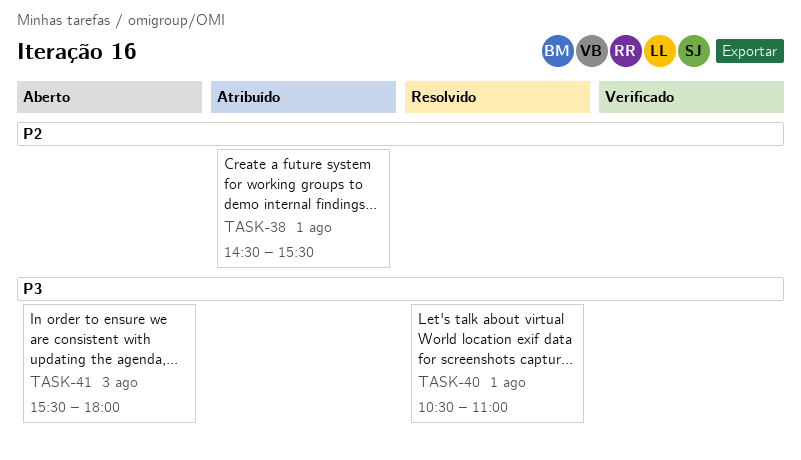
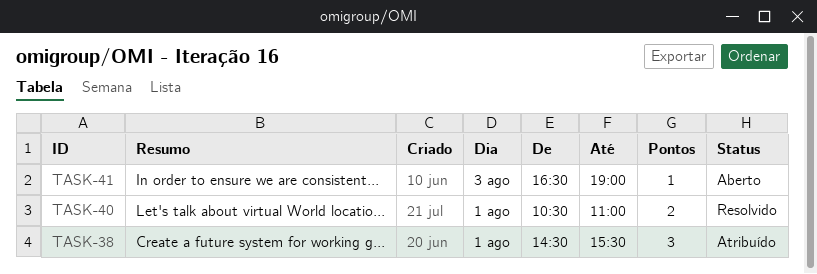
TASK-41, begins: 15:30 -> 16:30
TASK-41, ends: 18:00 -> 19:00

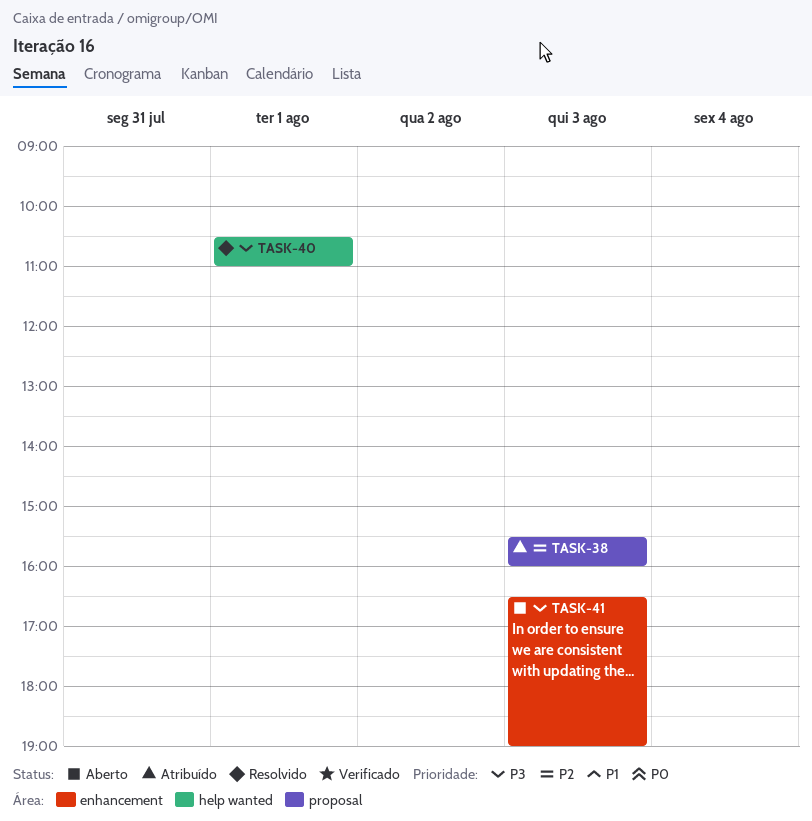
TASK-38, day: Aug 1 -> Aug 3
TASK-38, begins: 14:30 -> 15:30
TASK-38, ends: 15:30 -> 16:00

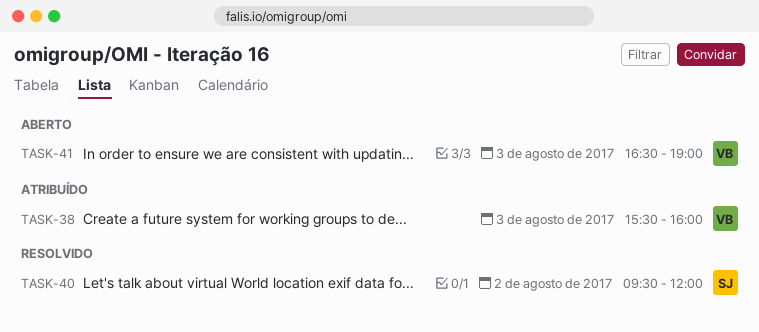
TASK-40, day: Aug 1 -> Aug 2
TASK-40, begins: 10:30 -> 09:30
TASK-40, ends: 11:00 -> 12:00

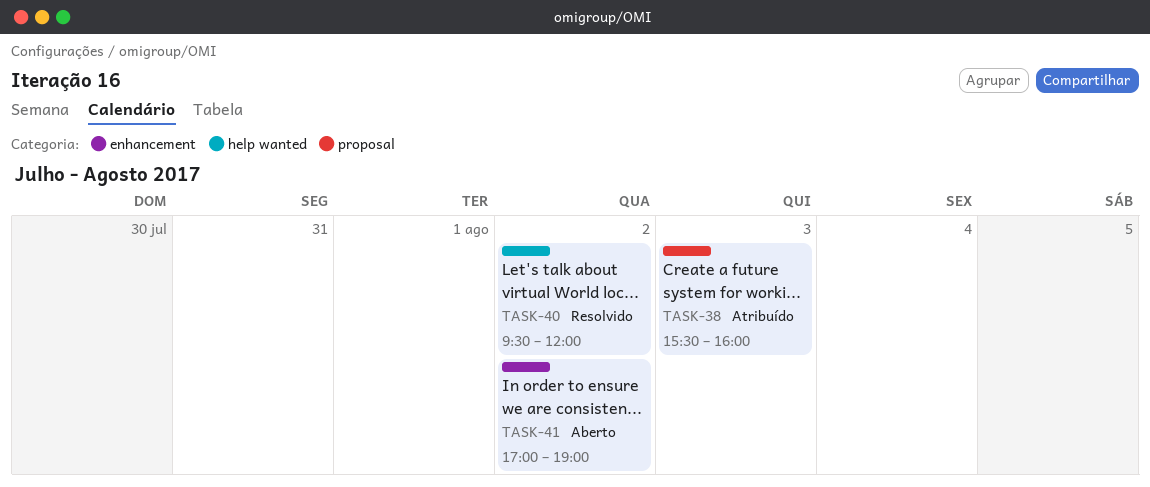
TASK-41, day: Aug 3 -> Aug 2
TASK-41, begins: 16:30 -> 17:00

